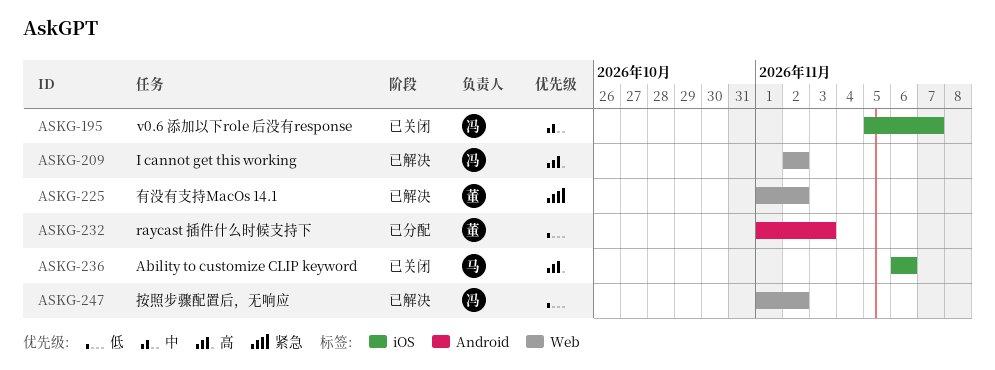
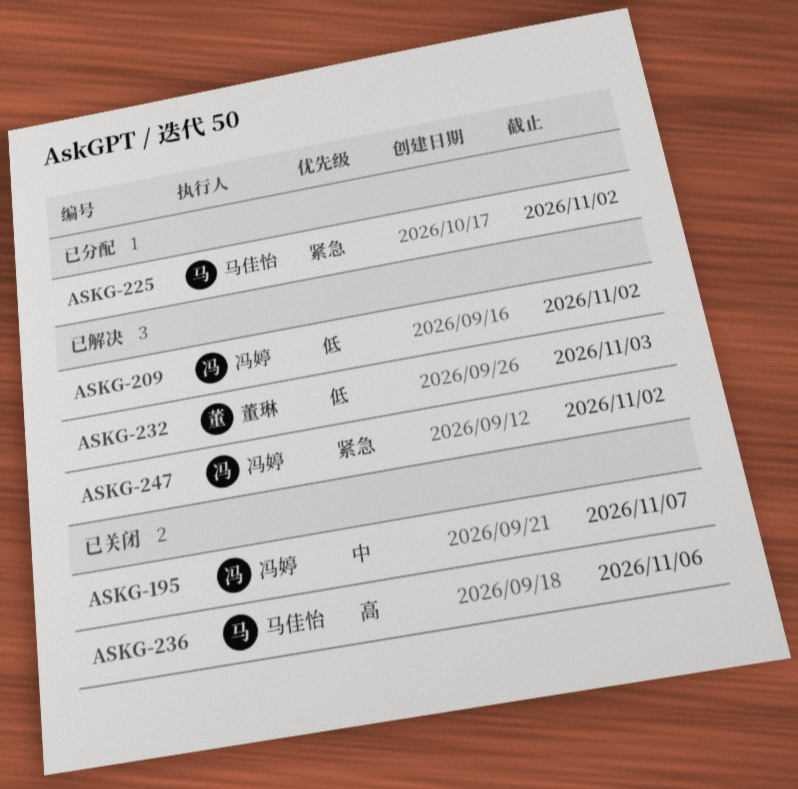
ASKG-209, priority: 高 -> 低
ASKG-225, status: 已解决 -> 已分配
ASKG-225, owner: 董琳 -> 马佳怡
ASKG-232, status: 已分配 -> 已解决
ASKG-247, priority: 低 -> 紧急

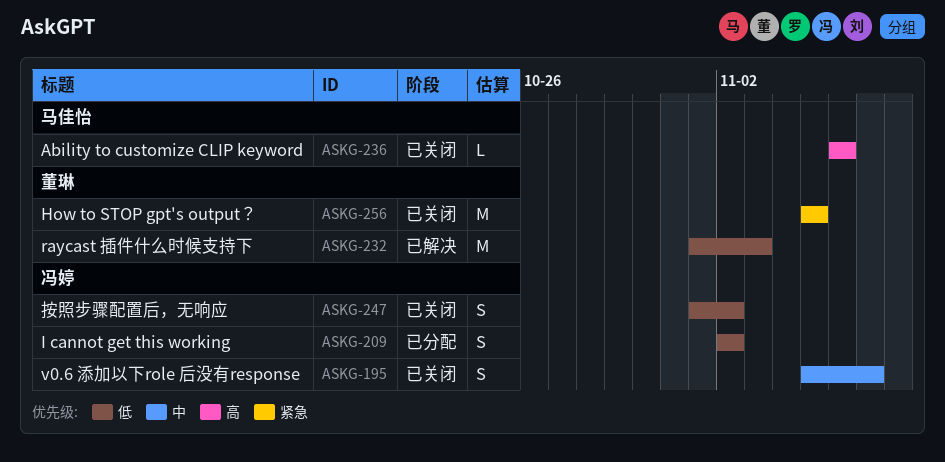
ASKG-209, status: 已解决 -> 已分配
ASKG-225: present -> none
ASKG-247, status: 已解决 -> 已关闭
ASKG-247, priority: 紧急 -> 低
ASKG-256: none -> present

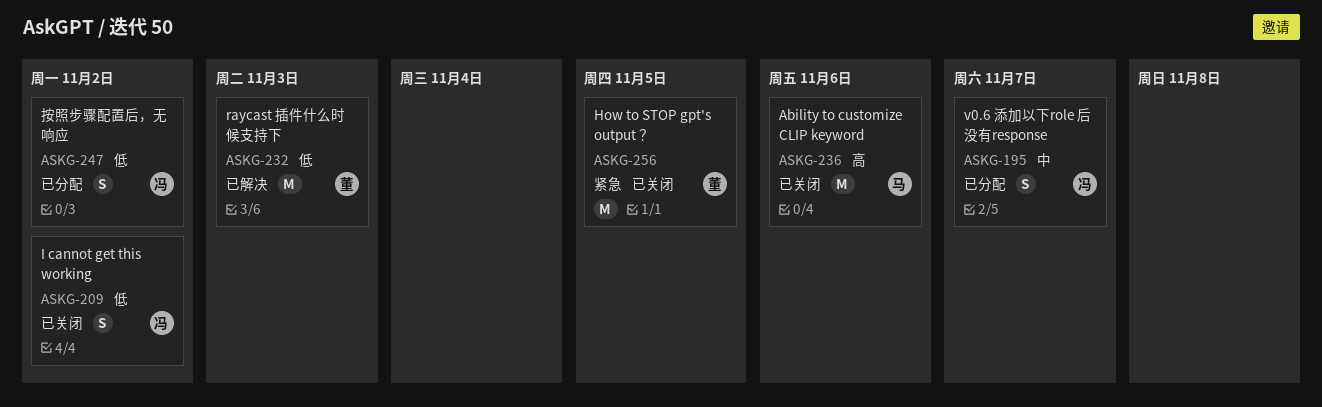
ASKG-195, status: 已关闭 -> 已分配
ASKG-209, status: 已分配 -> 已关闭
ASKG-236, estimate: L -> M
ASKG-247, status: 已关闭 -> 已分配

